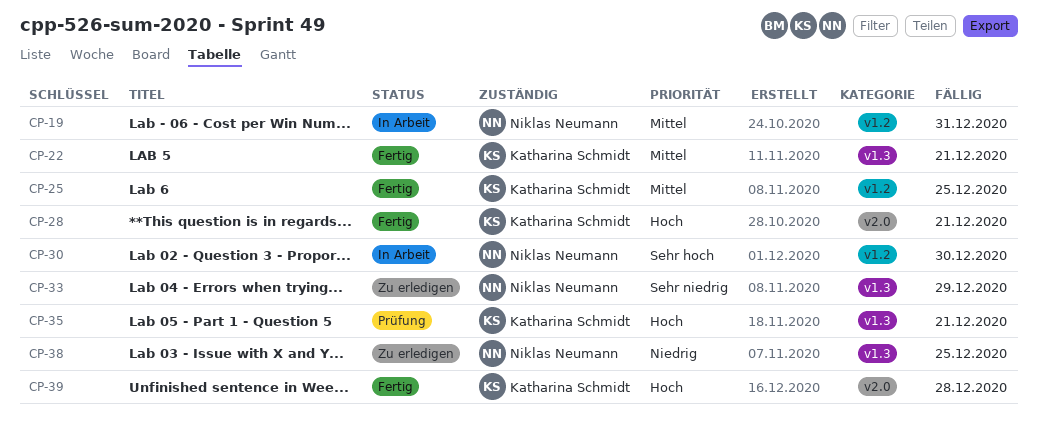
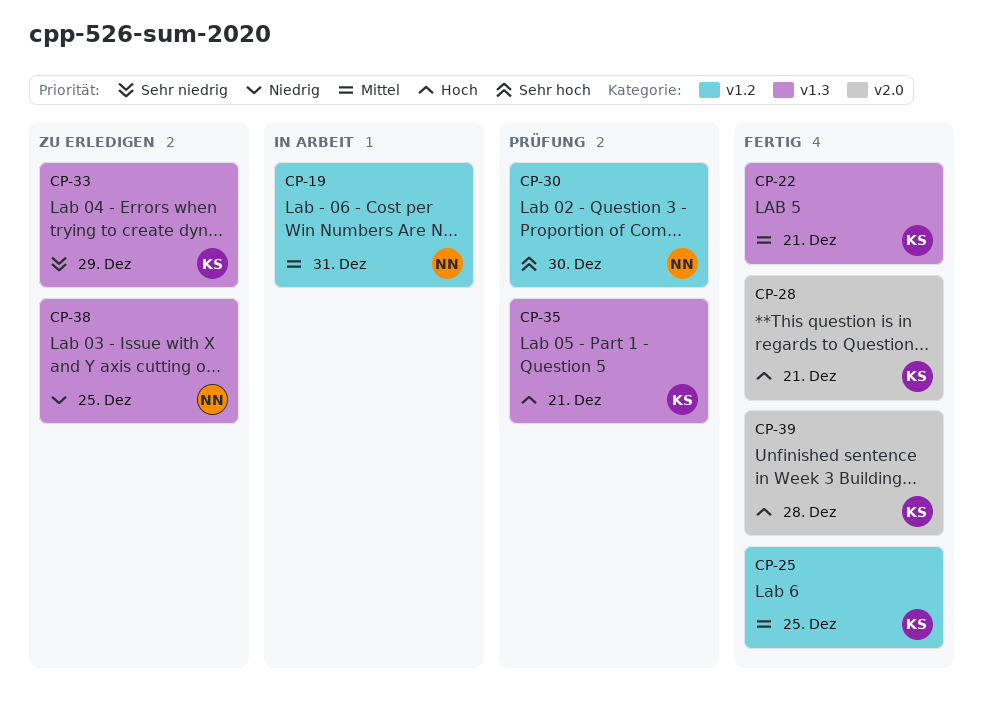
CP-30, status: In Arbeit -> Prüfung
CP-33, owner: Niklas Neumann -> Katharina Schmidt

